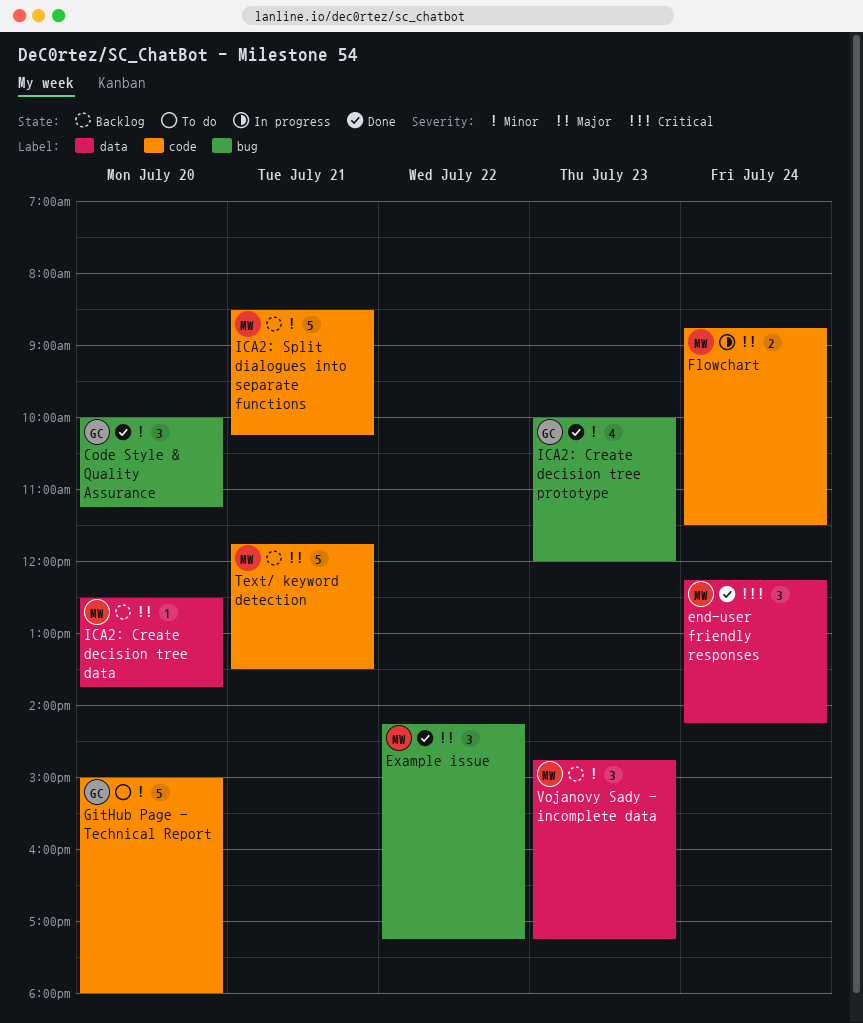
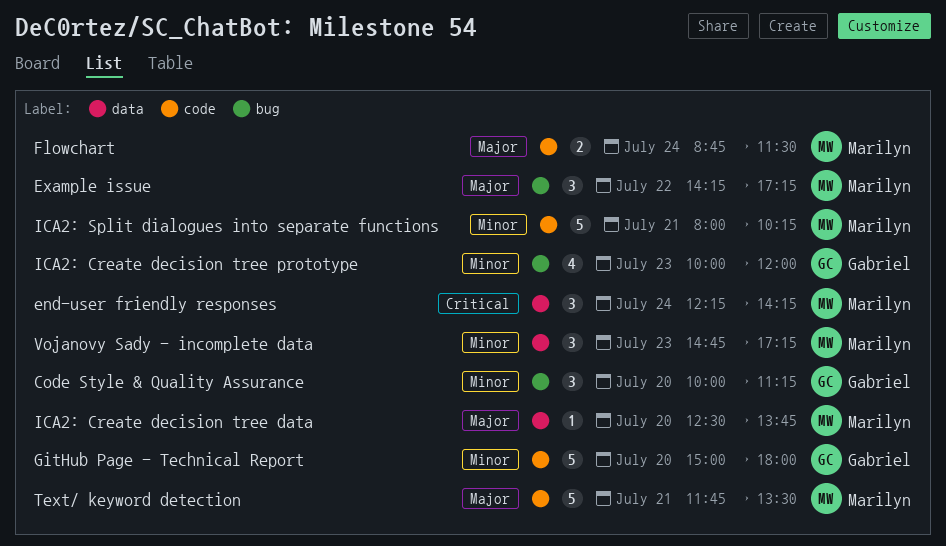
ICA2: Split dialogues into separate functions, begins: 08:30 -> 08:00

